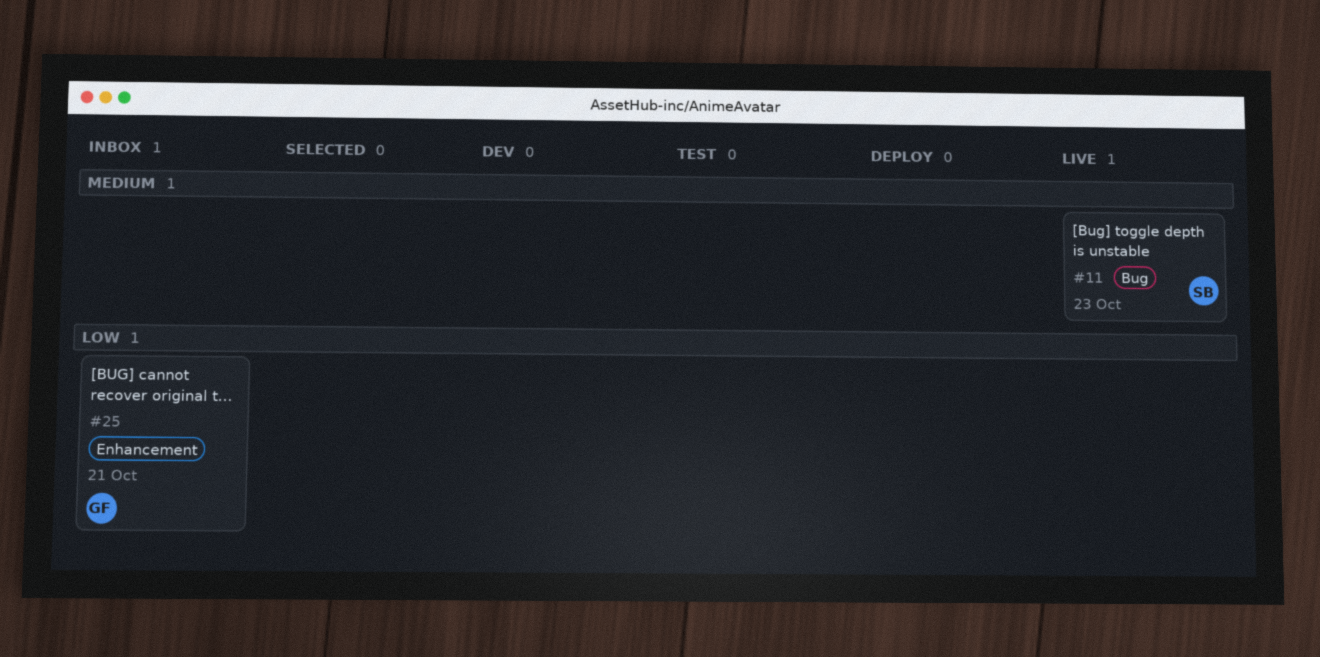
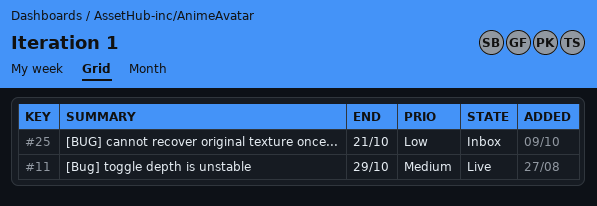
#11, due: Oct 23 -> Oct 29

